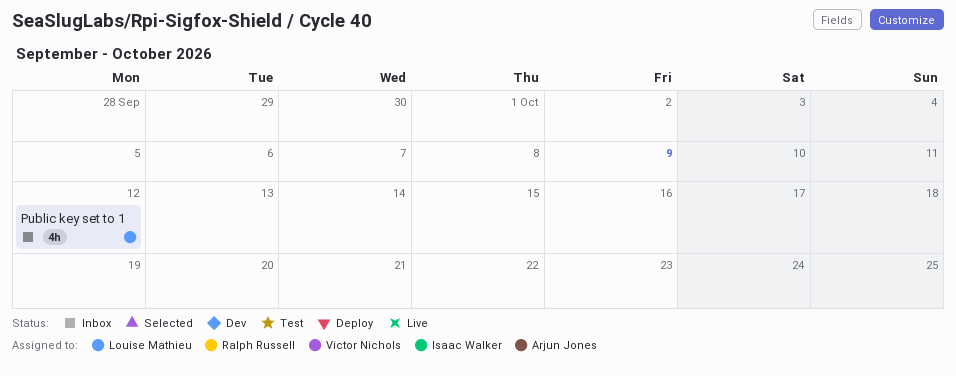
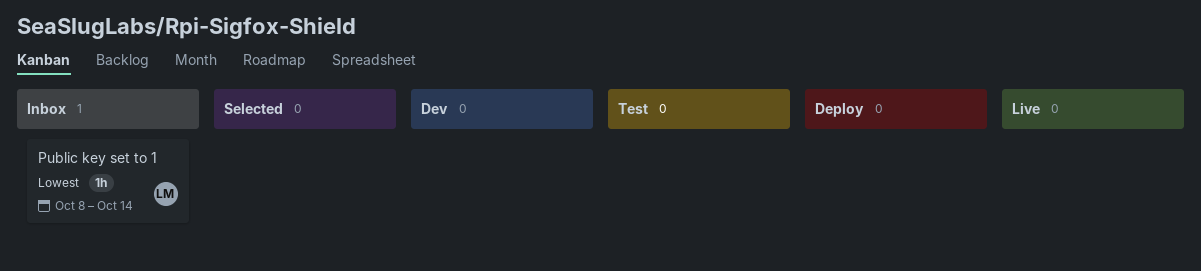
Public key set to 1, estimate: 4h -> 1h
Public key set to 1, due: Oct 12 -> Oct 14

